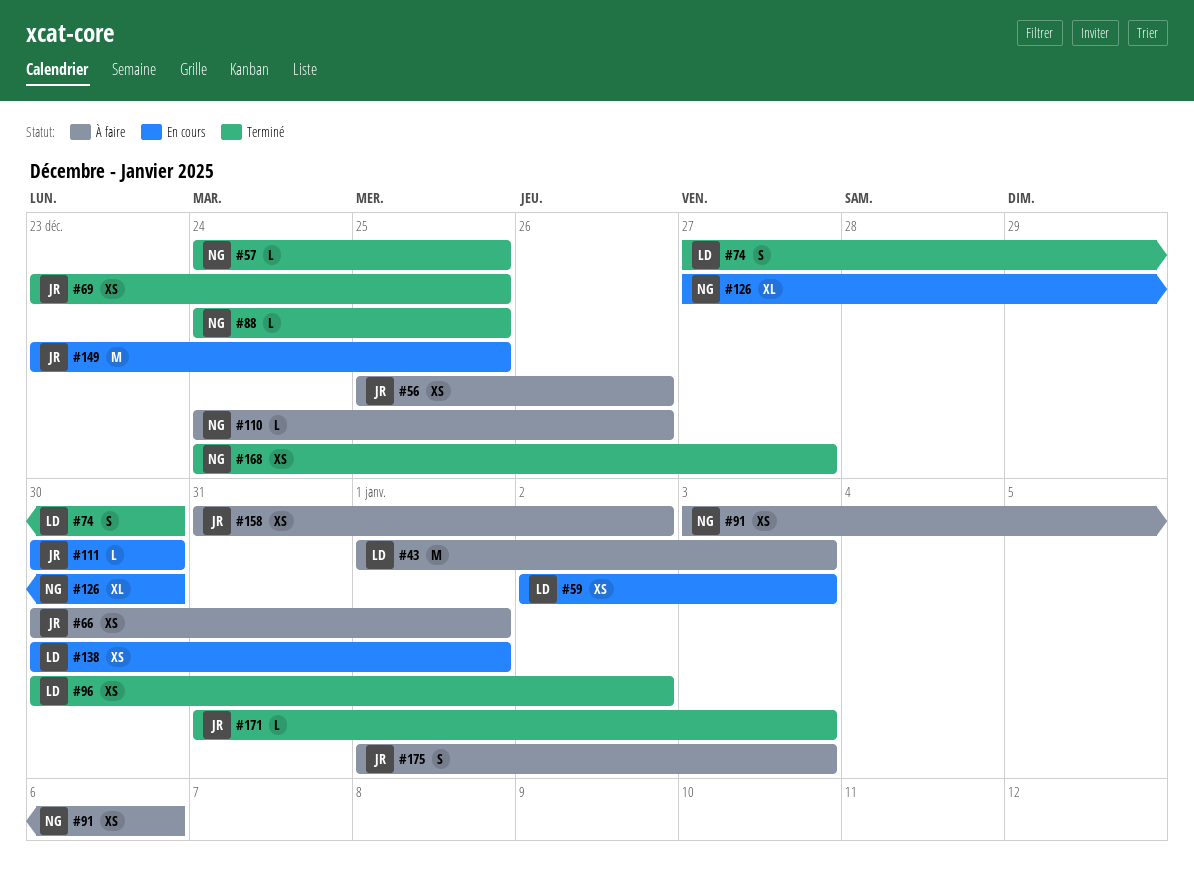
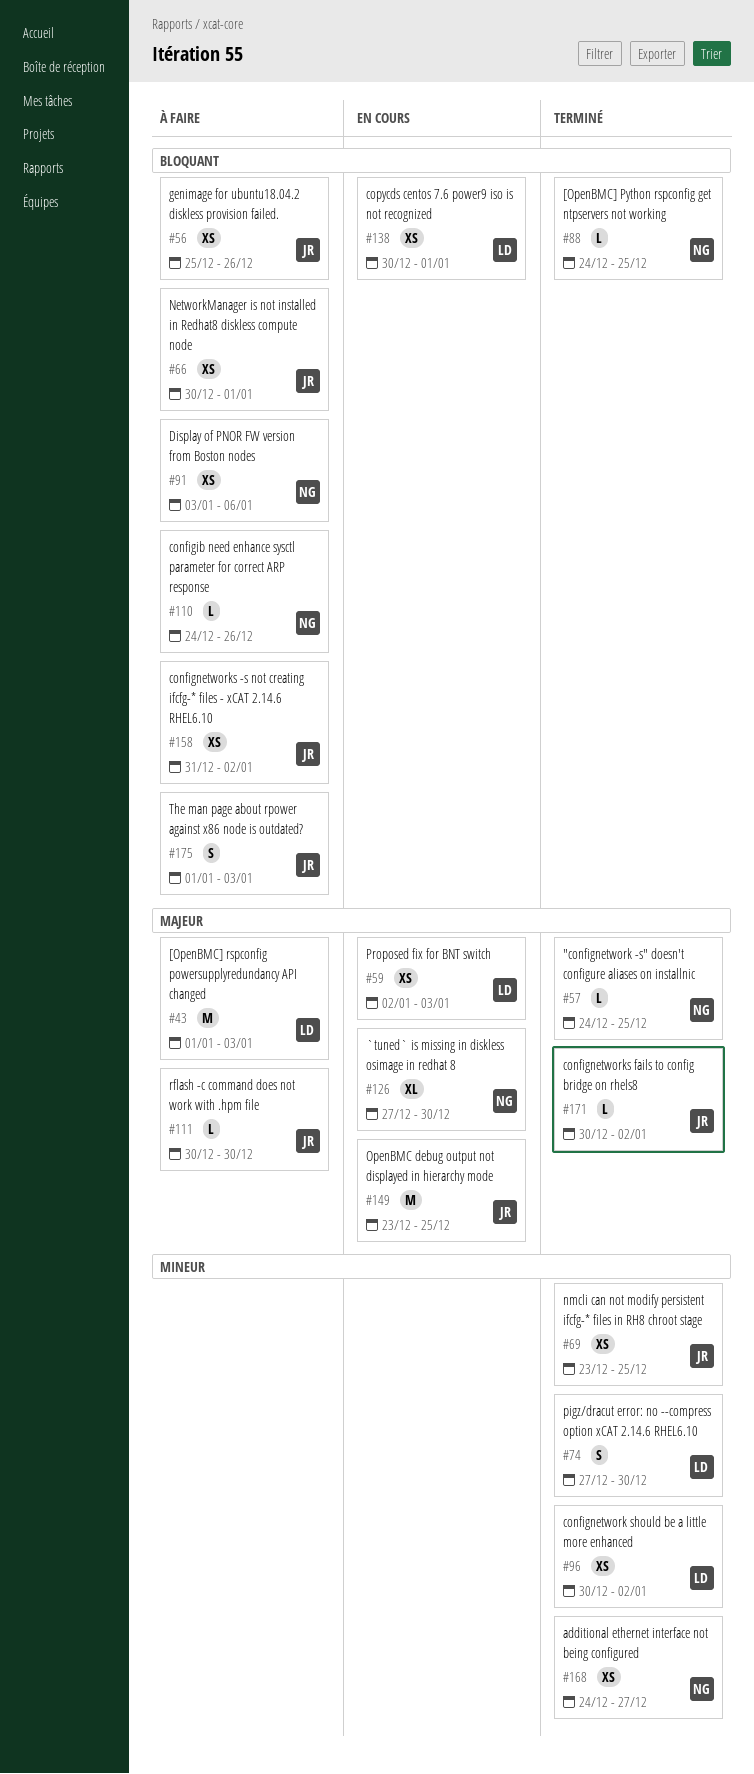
#111, status: En cours -> À faire
#171, start: Dec 31 -> Dec 30
#171, due: Jan 3 -> Jan 2

